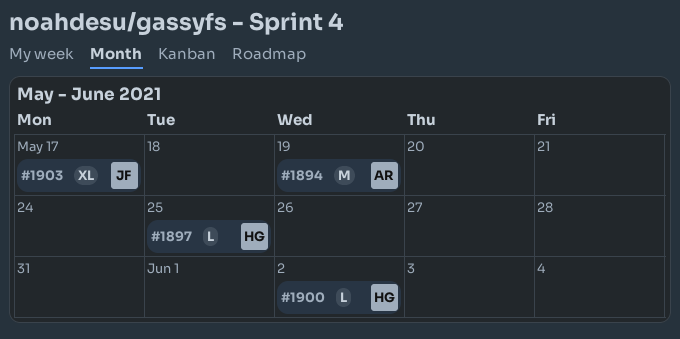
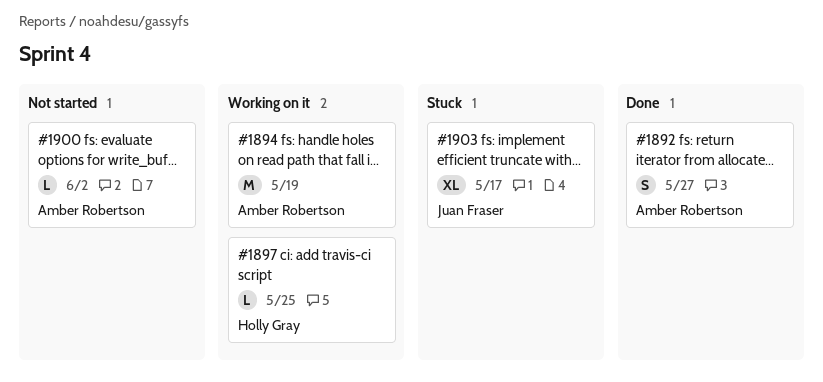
#1892: none -> present
#1900, owner: Holly Gray -> Amber Robertson

